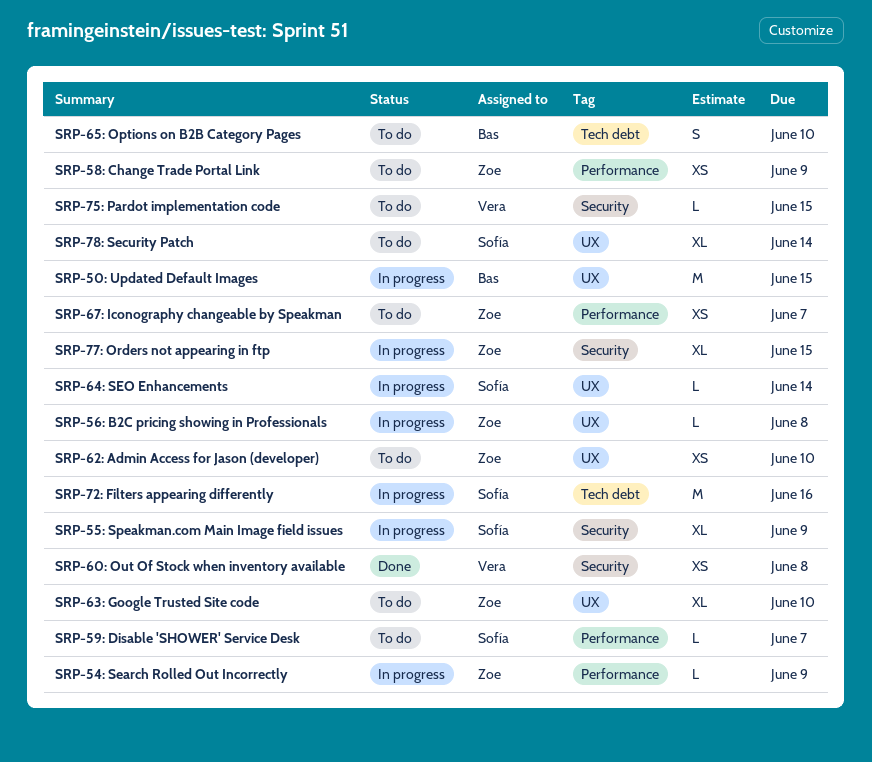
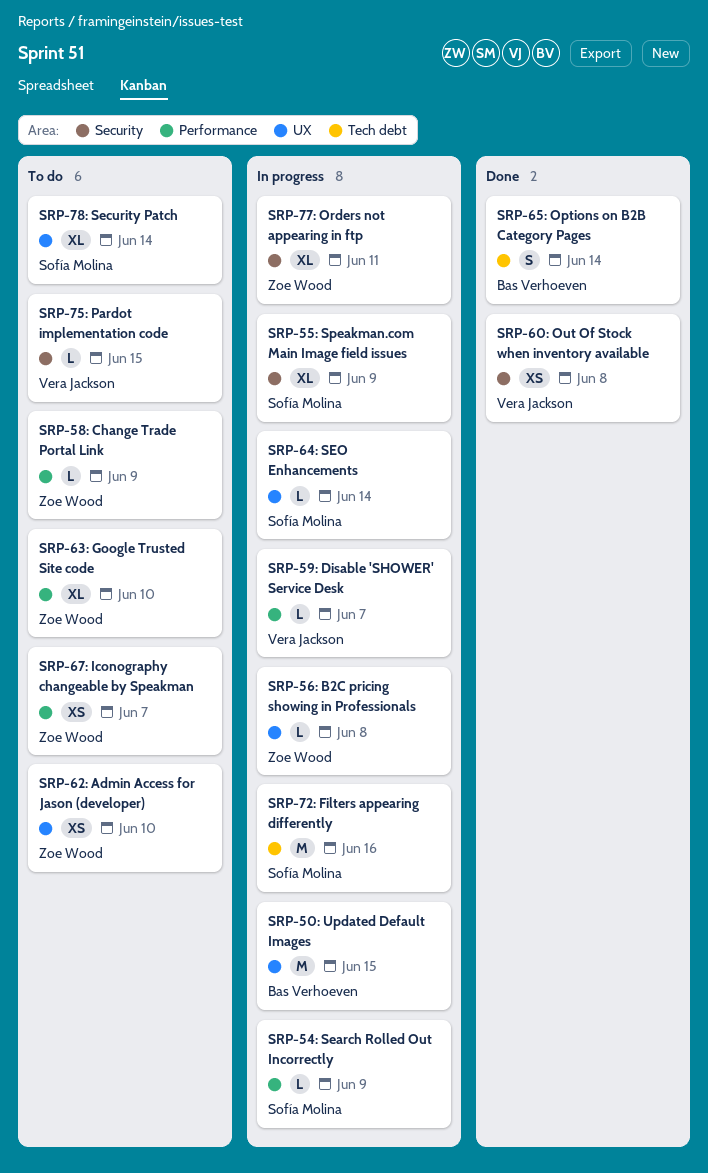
SRP-54: Search Rolled Out Incorrectly, owner: Zoe Wood -> Sofía Molina
SRP-58: Change Trade Portal Link, estimate: XS -> L
SRP-59: Disable 'SHOWER' Service Desk, status: To do -> In progress
SRP-59: Disable 'SHOWER' Service Desk, owner: Sofía Molina -> Vera Jackson
SRP-63: Google Trusted Site code, label: UX -> Performance
SRP-65: Options on B2B Category Pages, status: To do -> Done
SRP-65: Options on B2B Category Pages, due: Jun 10 -> Jun 14
SRP-77: Orders not appearing in ftp, due: Jun 15 -> Jun 11

